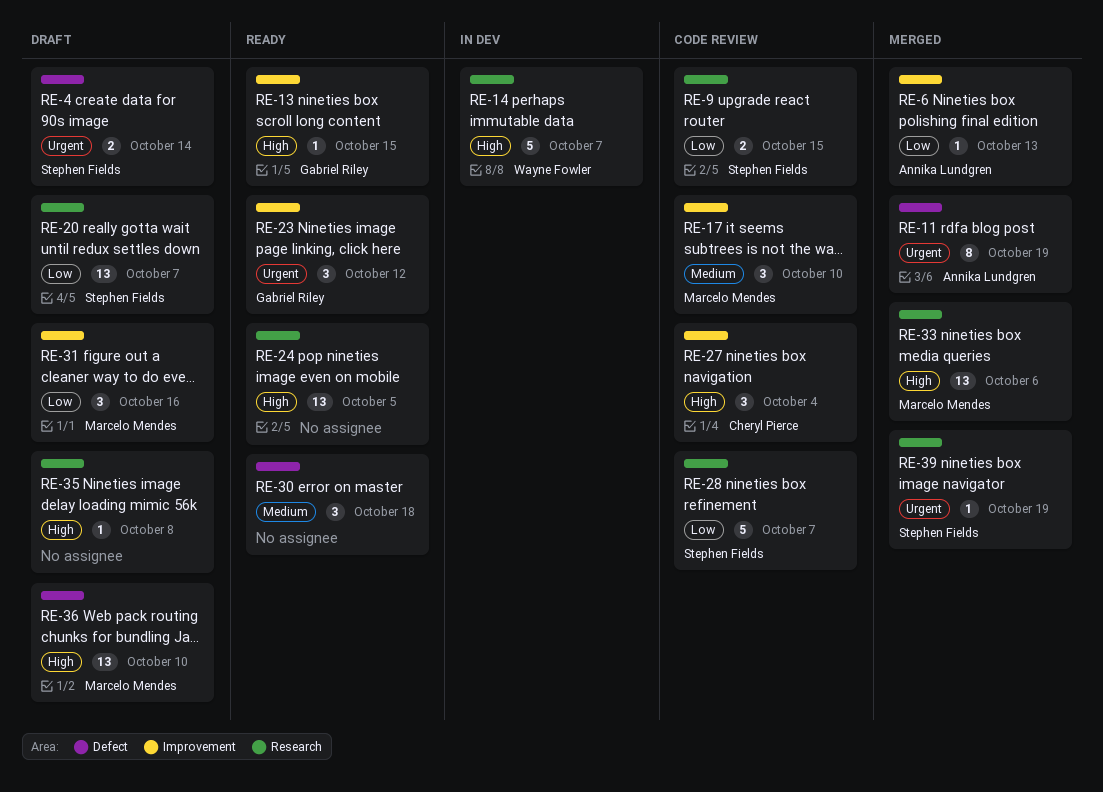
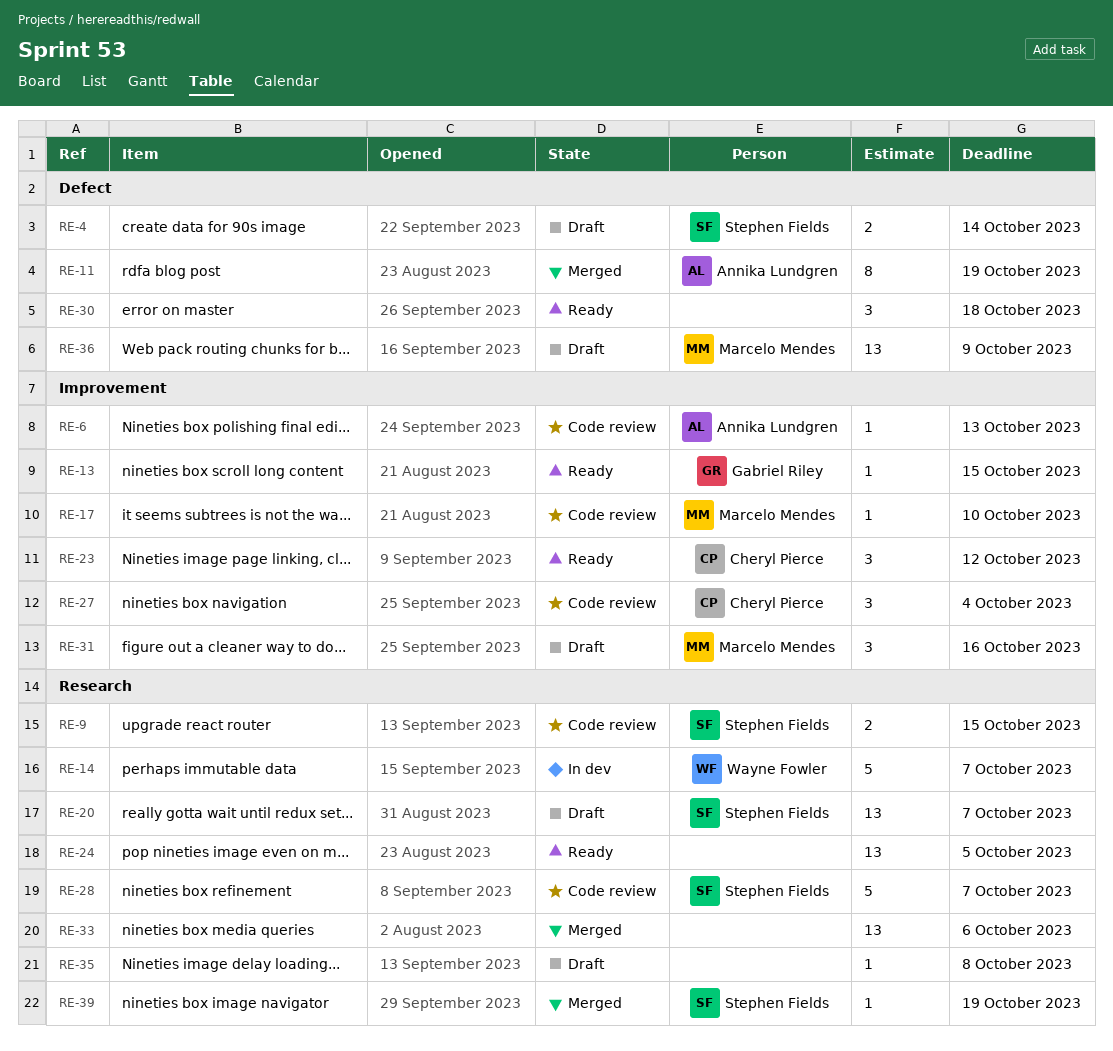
RE-6, status: Merged -> Code review
RE-17, estimate: 3 -> 1
RE-23, owner: Gabriel Riley -> Cheryl Pierce
RE-33, owner: Marcelo Mendes -> none
RE-36, due: Oct 10 -> Oct 9

